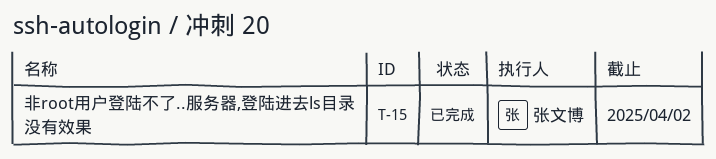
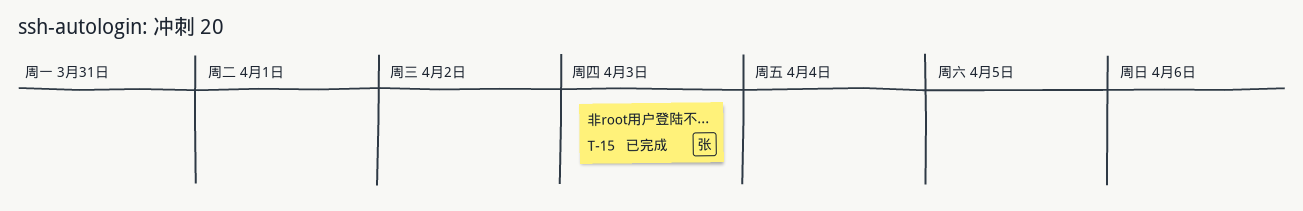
T-15, due: Apr 2 -> Apr 3

